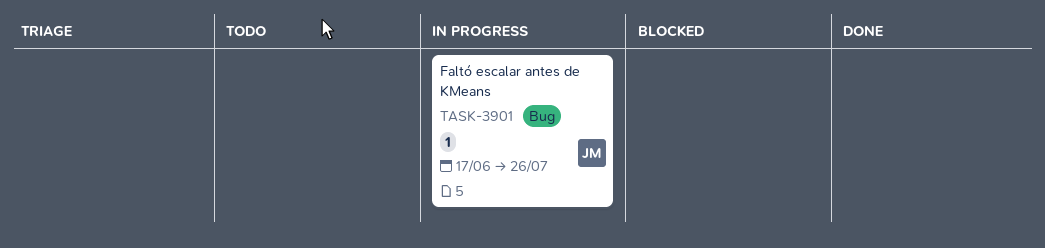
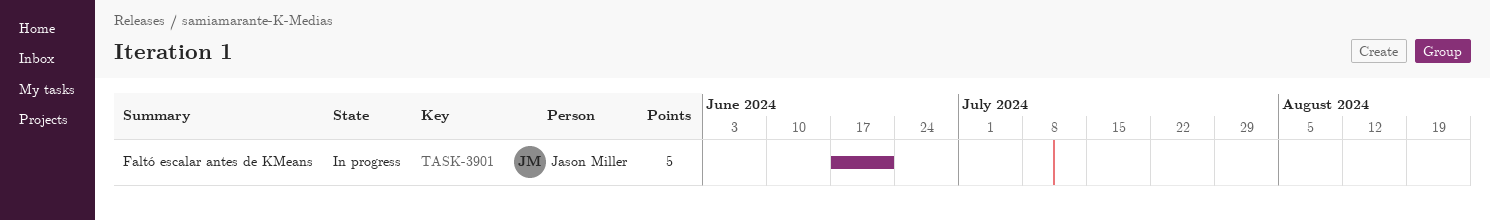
TASK-3901, estimate: 1 -> 5
TASK-3901, due: Jul 26 -> Jun 21

